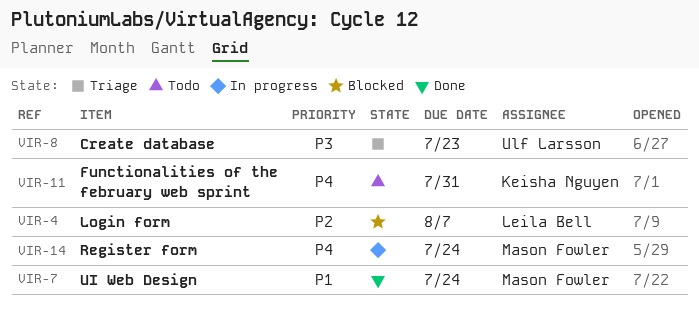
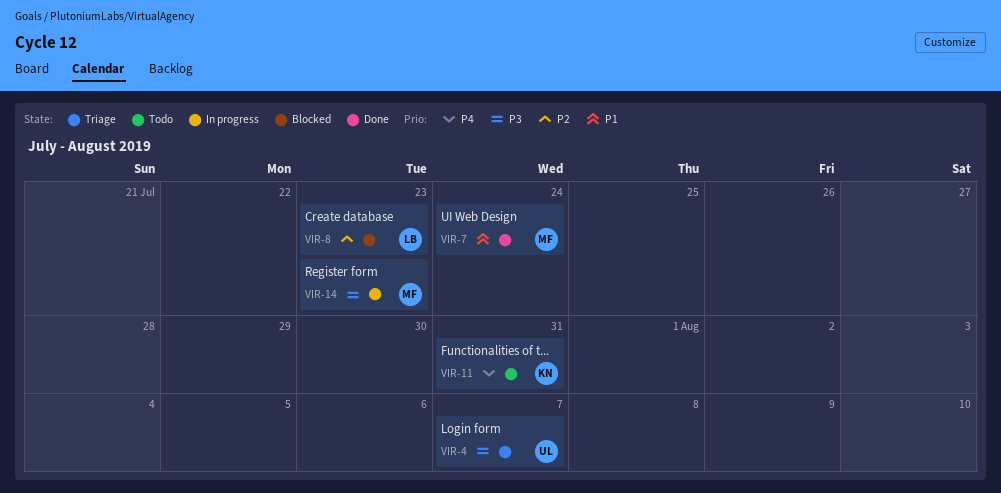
VIR-4, status: Blocked -> Triage
VIR-4, owner: Leila Bell -> Ulf Larsson
VIR-4, priority: P2 -> P3
VIR-8, status: Triage -> Blocked
VIR-8, owner: Ulf Larsson -> Leila Bell
VIR-8, priority: P3 -> P2
VIR-14, priority: P4 -> P3
VIR-14, due: Jul 24 -> Jul 23

